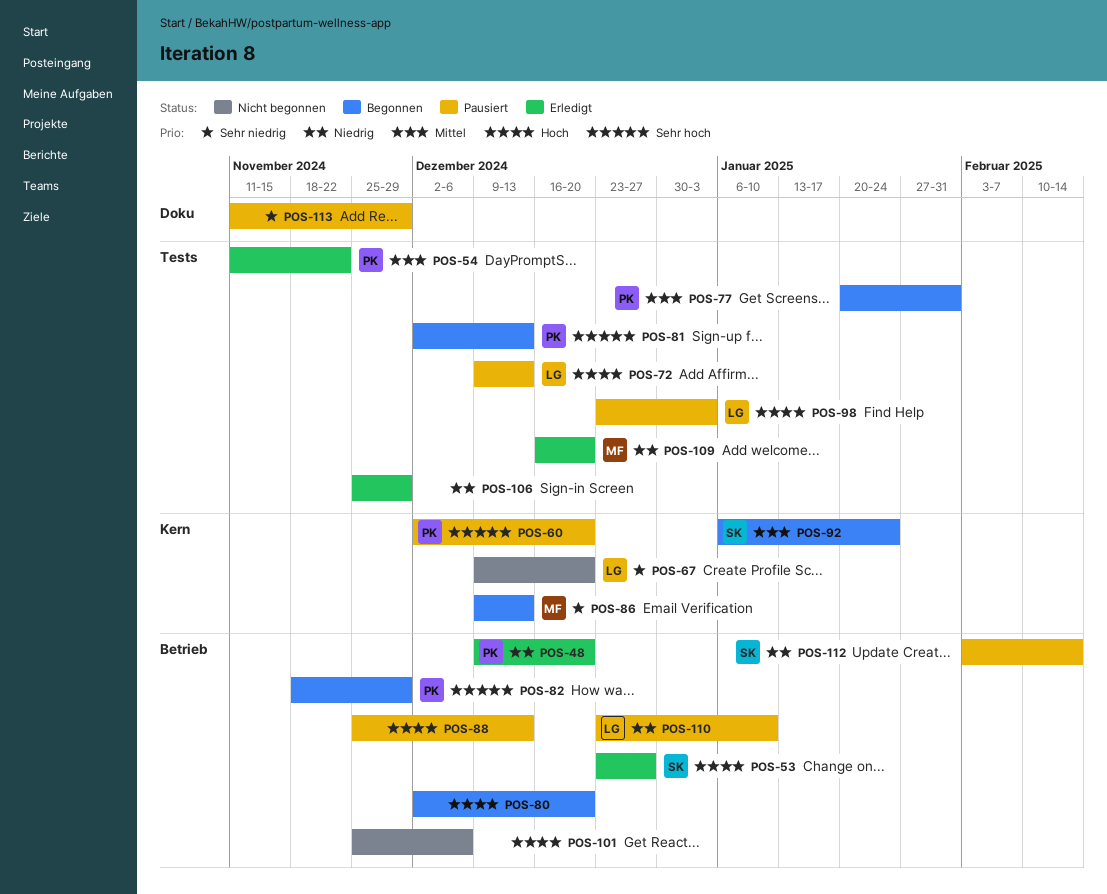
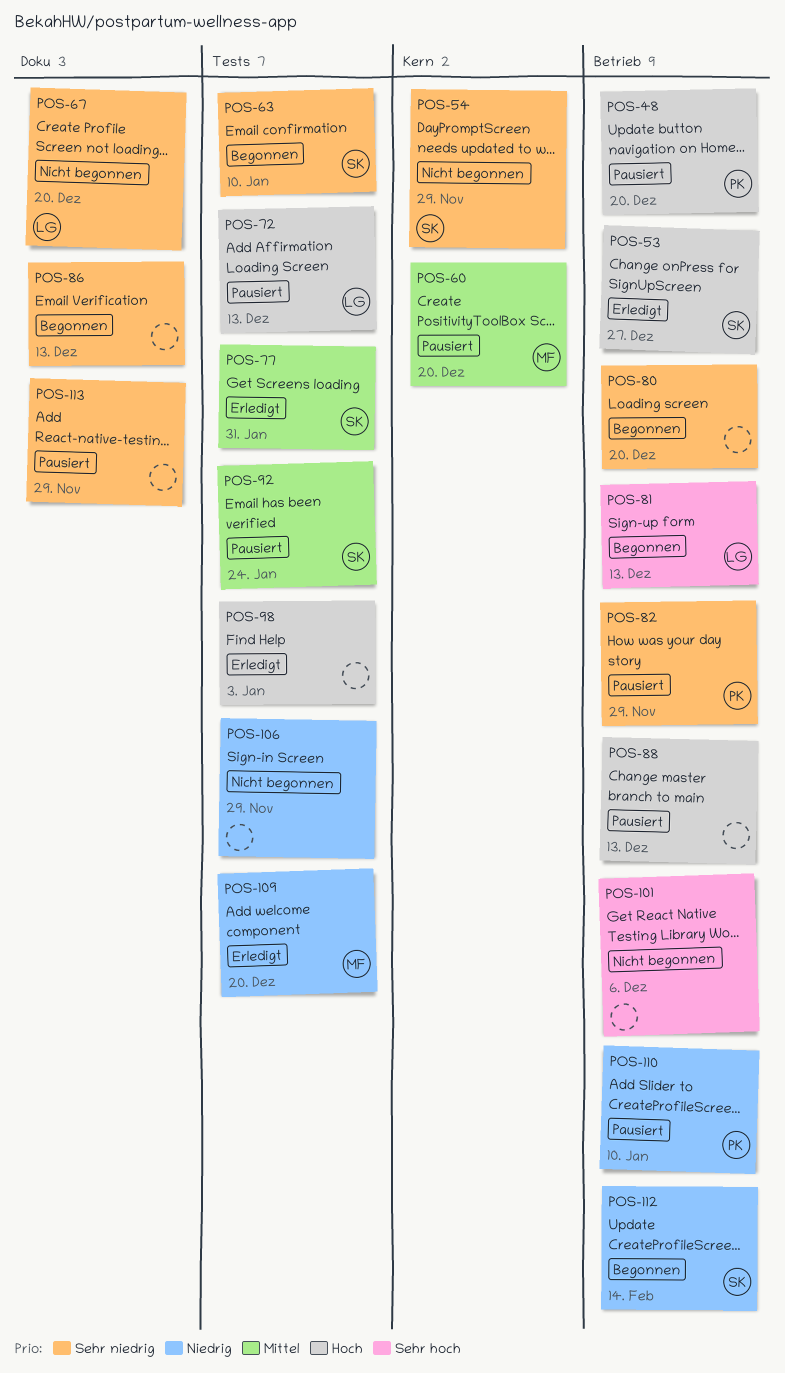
POS-48, status: Erledigt -> Pausiert
POS-48, priority: Niedrig -> Hoch
POS-54, status: Erledigt -> Nicht begonnen
POS-54, owner: PK -> SK
POS-54, priority: Mittel -> Sehr niedrig
POS-54, label: Tests -> Kern
POS-54, due: Nov 22 -> Nov 29
POS-60, owner: PK -> MF
POS-60, priority: Sehr hoch -> Mittel
POS-63: none -> present
POS-67, label: Kern -> Doku
POS-77, status: Begonnen -> Erledigt
POS-77, owner: PK -> SK
POS-80, priority: Hoch -> Sehr niedrig
POS-81, owner: PK -> LG
POS-81, label: Tests -> Betrieb
POS-82, status: Begonnen -> Pausiert
POS-82, priority: Sehr hoch -> Sehr niedrig
POS-86, owner: MF -> none
POS-86, label: Kern -> Doku
POS-92, status: Begonnen -> Pausiert
POS-92, label: Kern -> Tests
POS-98, status: Pausiert -> Erledigt
POS-98, owner: LG -> none
POS-101, priority: Hoch -> Sehr hoch
POS-106, status: Erledigt -> Nicht begonnen
POS-110, owner: LG -> PK
POS-112, status: Pausiert -> Begonnen

